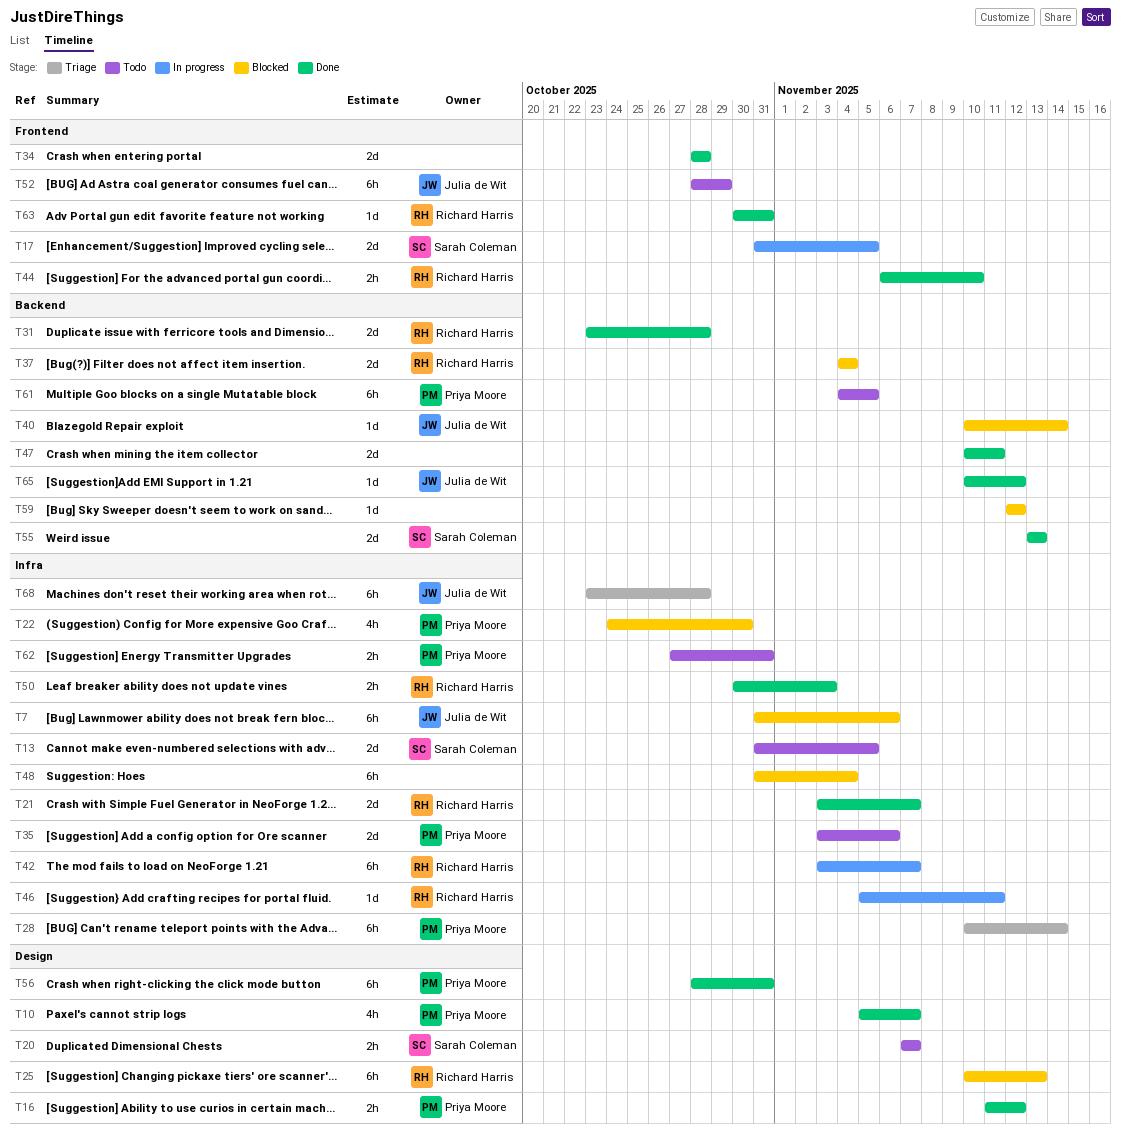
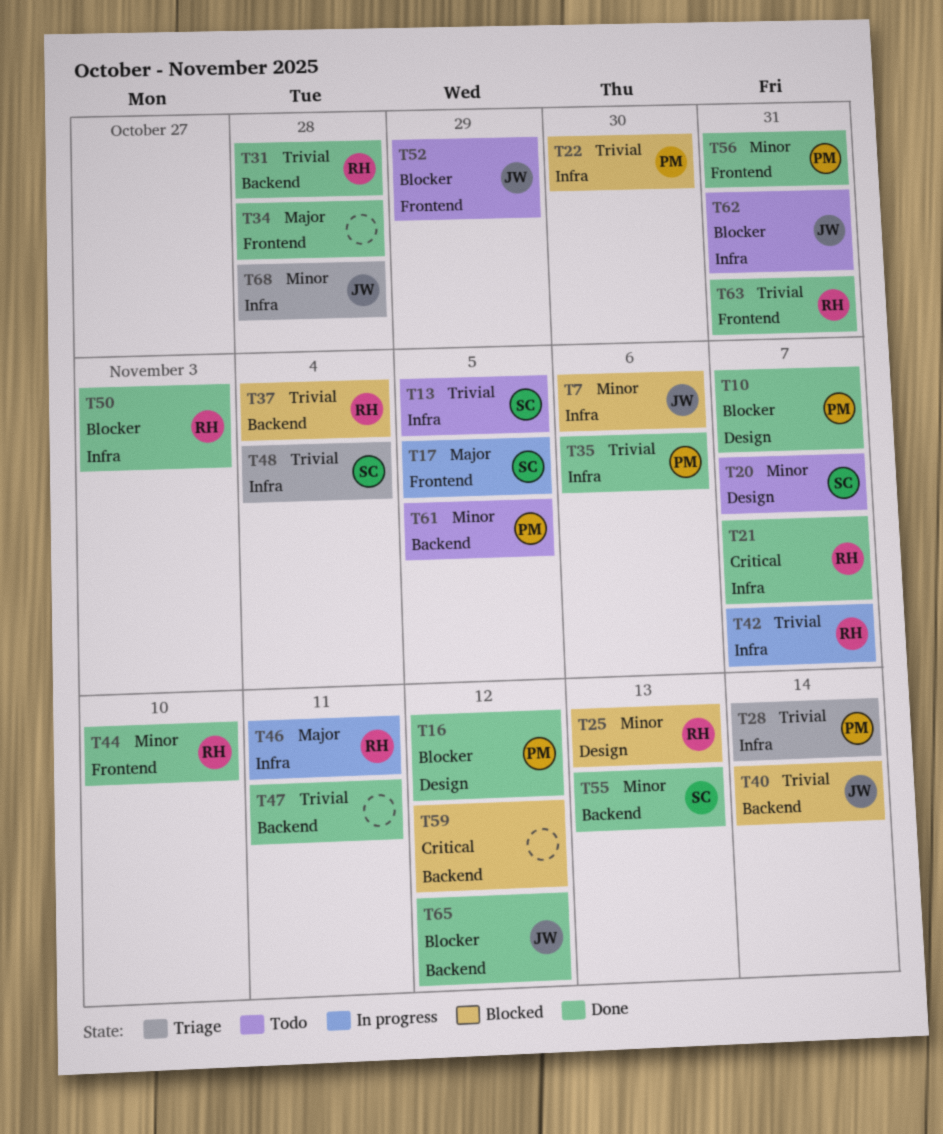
T35, status: Todo -> Done
T48, status: Blocked -> Triage
T48, owner: none -> Sarah Coleman
T56, label: Design -> Frontend
T62, owner: Priya Moore -> Julia de Wit

